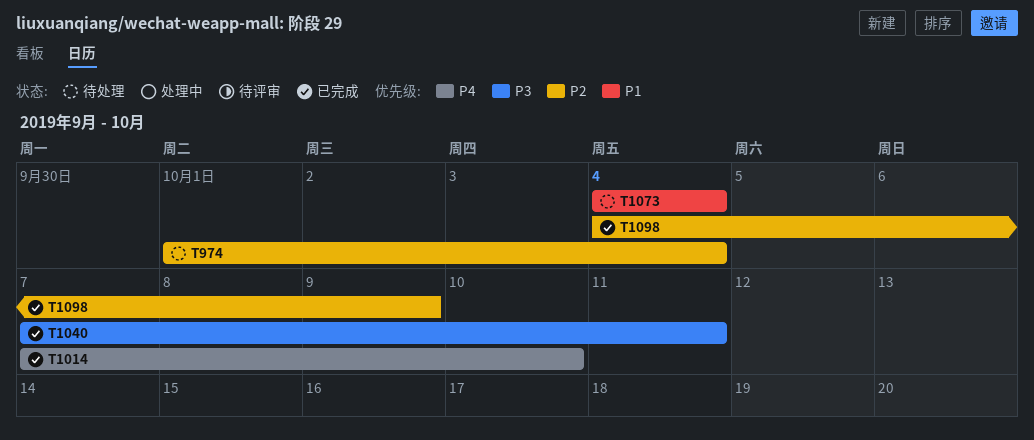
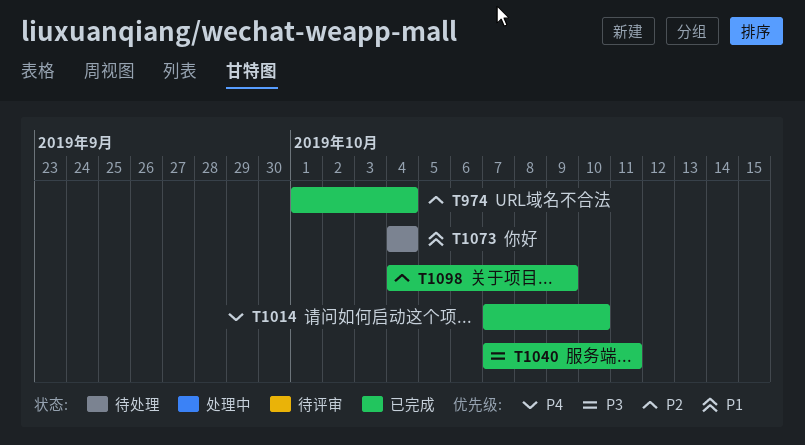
T974, status: 待处理 -> 已完成

